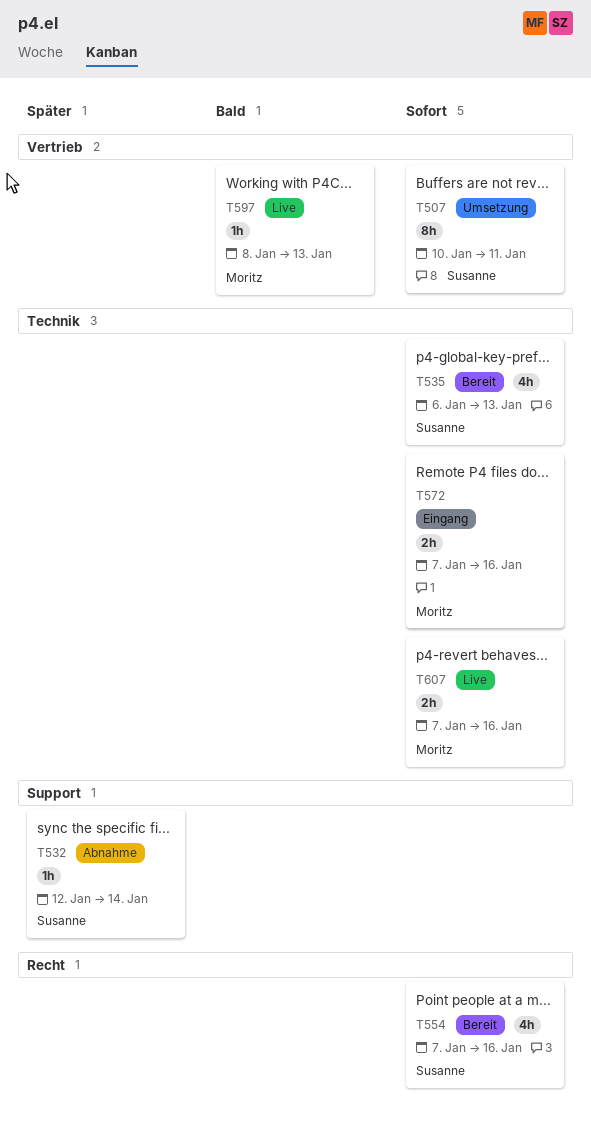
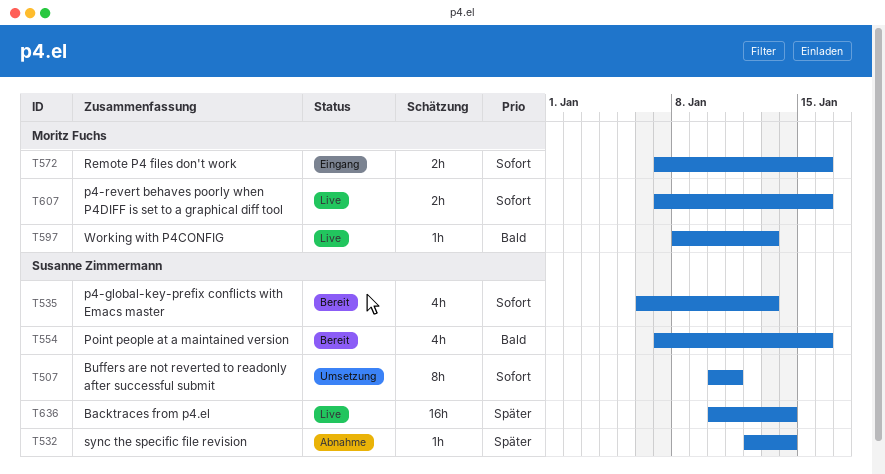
T554, priority: Sofort -> Bald
T636: none -> present

